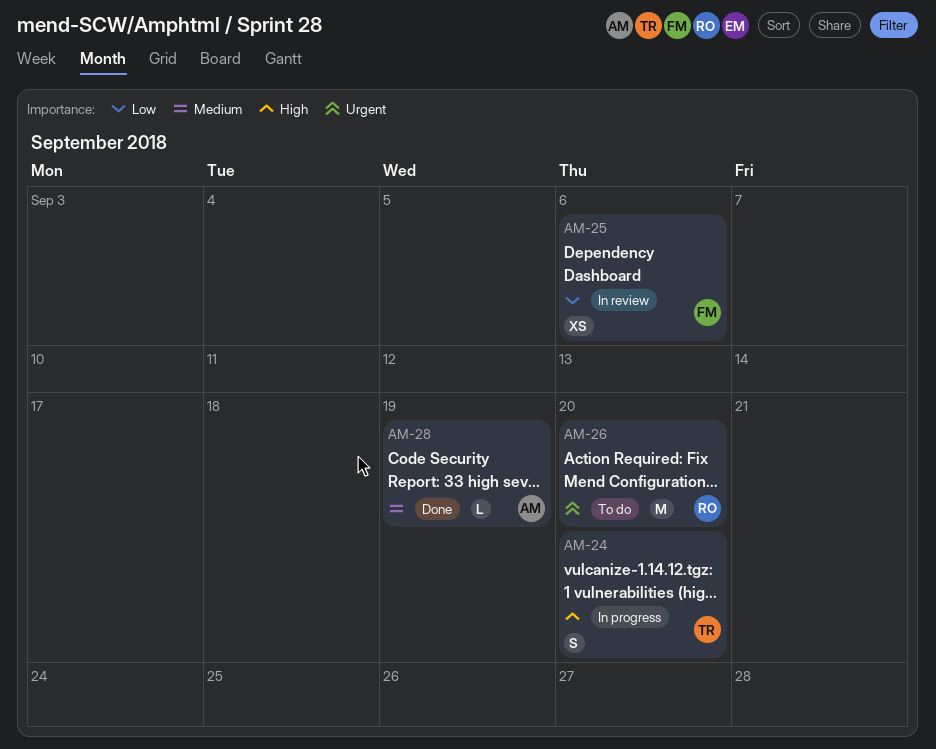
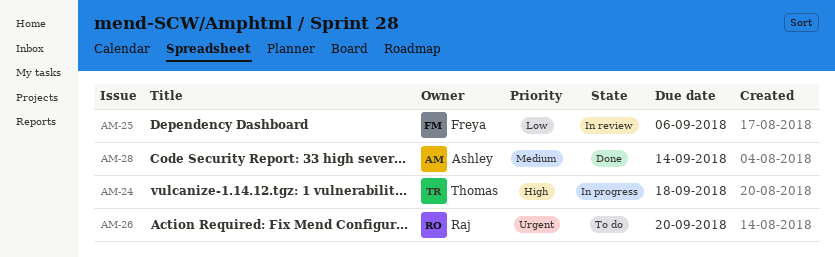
AM-24, due: Sep 20 -> Sep 18
AM-28, due: Sep 19 -> Sep 14

